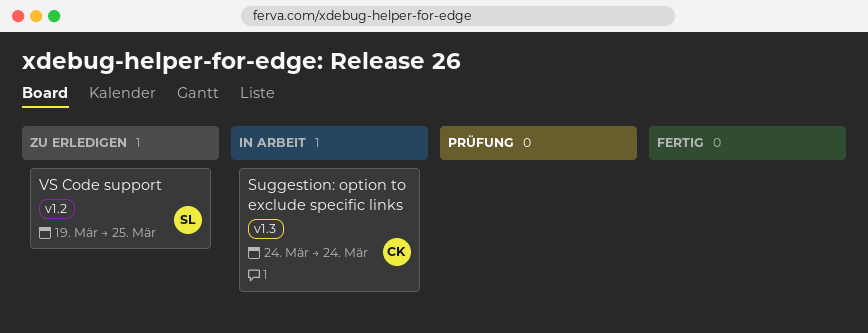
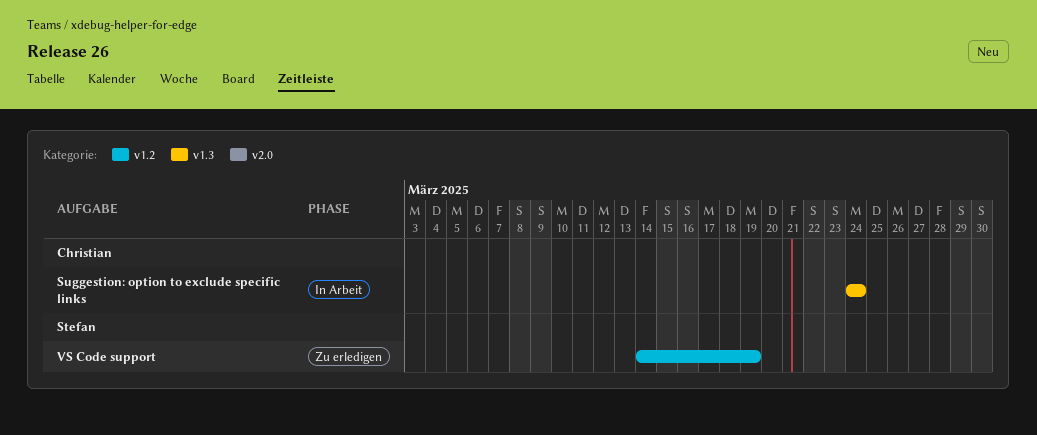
VS Code support, start: Mar 19 -> Mar 14
VS Code support, due: Mar 25 -> Mar 19

